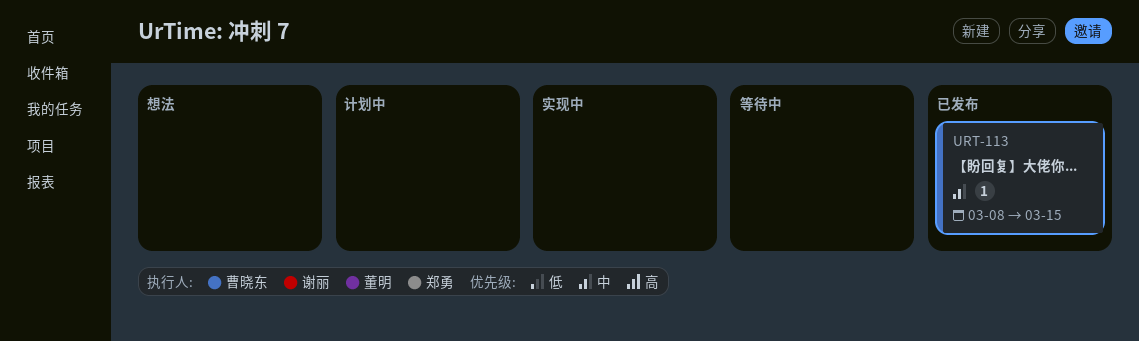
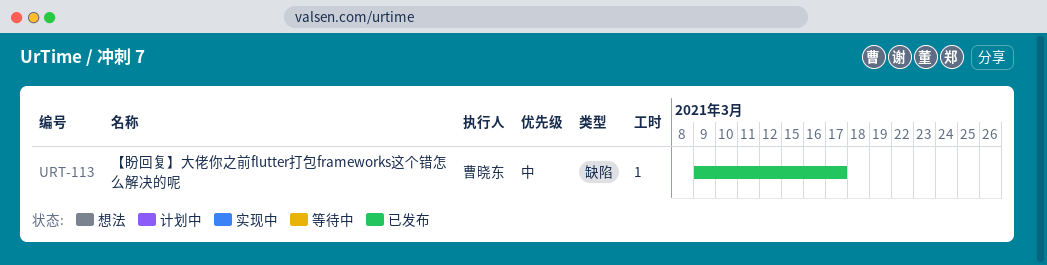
URT-113, start: Mar 8 -> Mar 9
URT-113, due: Mar 15 -> Mar 17

